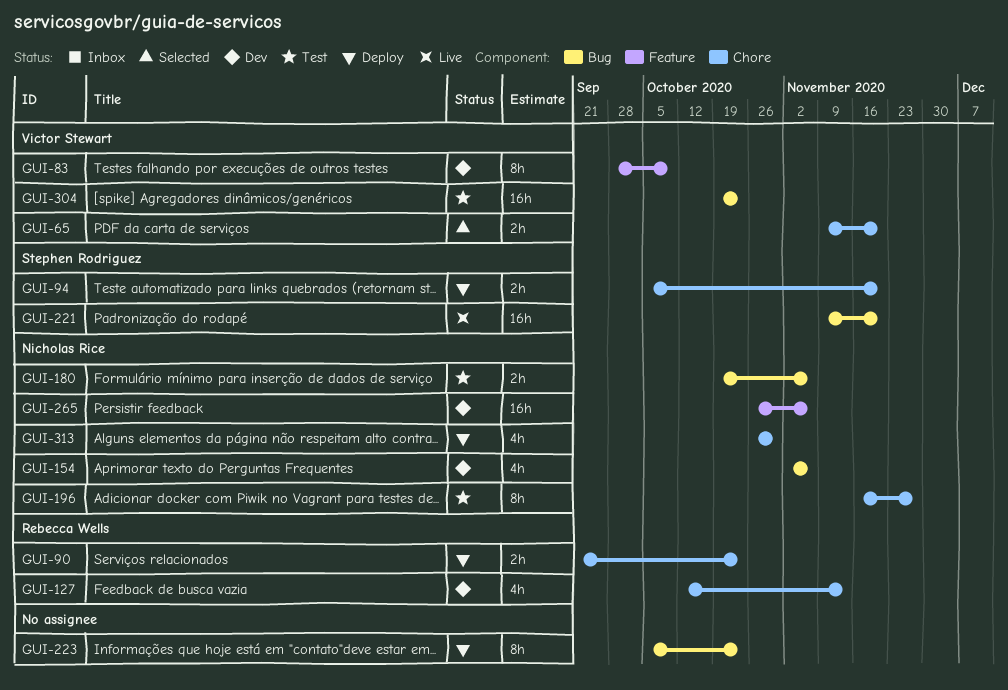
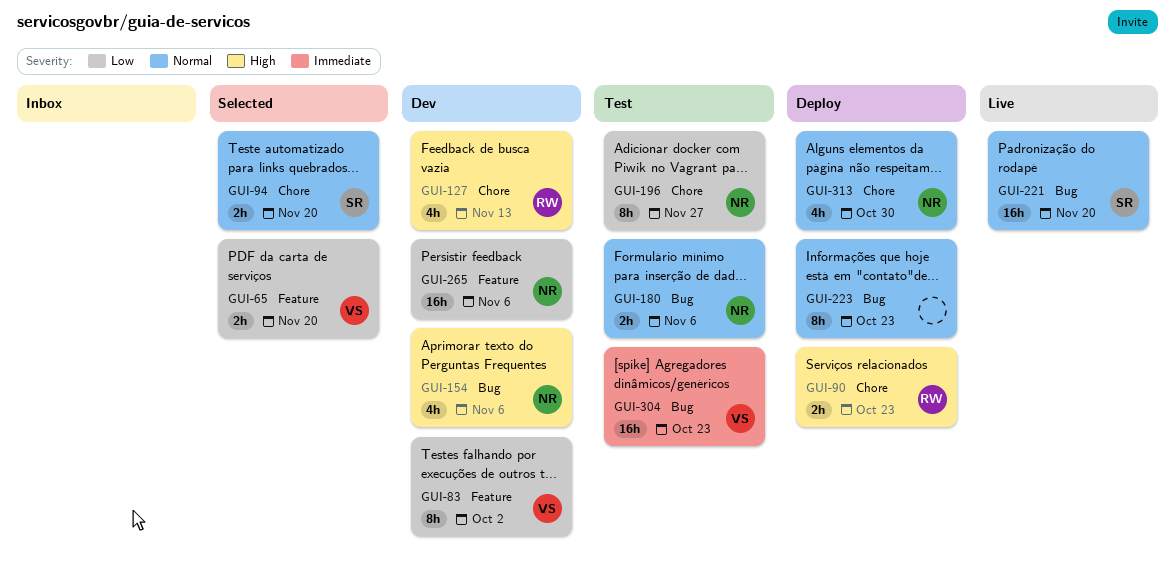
GUI-65, label: Chore -> Feature
GUI-83, due: Oct 9 -> Oct 2
GUI-94, status: Deploy -> Selected

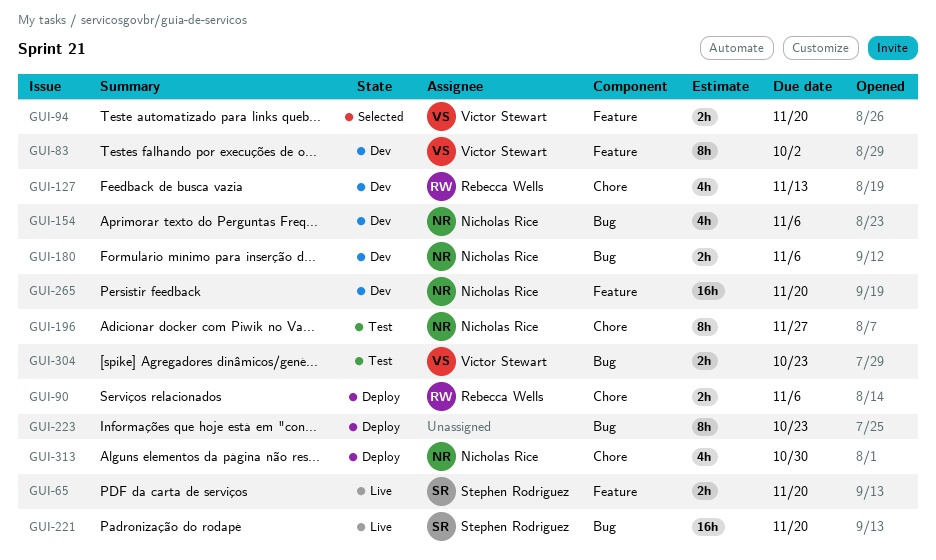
GUI-65, status: Selected -> Live
GUI-65, owner: Victor Stewart -> Stephen Rodriguez
GUI-90, due: Oct 23 -> Nov 6
GUI-94, owner: Stephen Rodriguez -> Victor Stewart
GUI-94, label: Chore -> Feature
GUI-180, status: Test -> Dev
GUI-265, due: Nov 6 -> Nov 20
GUI-304, estimate: 16h -> 2h

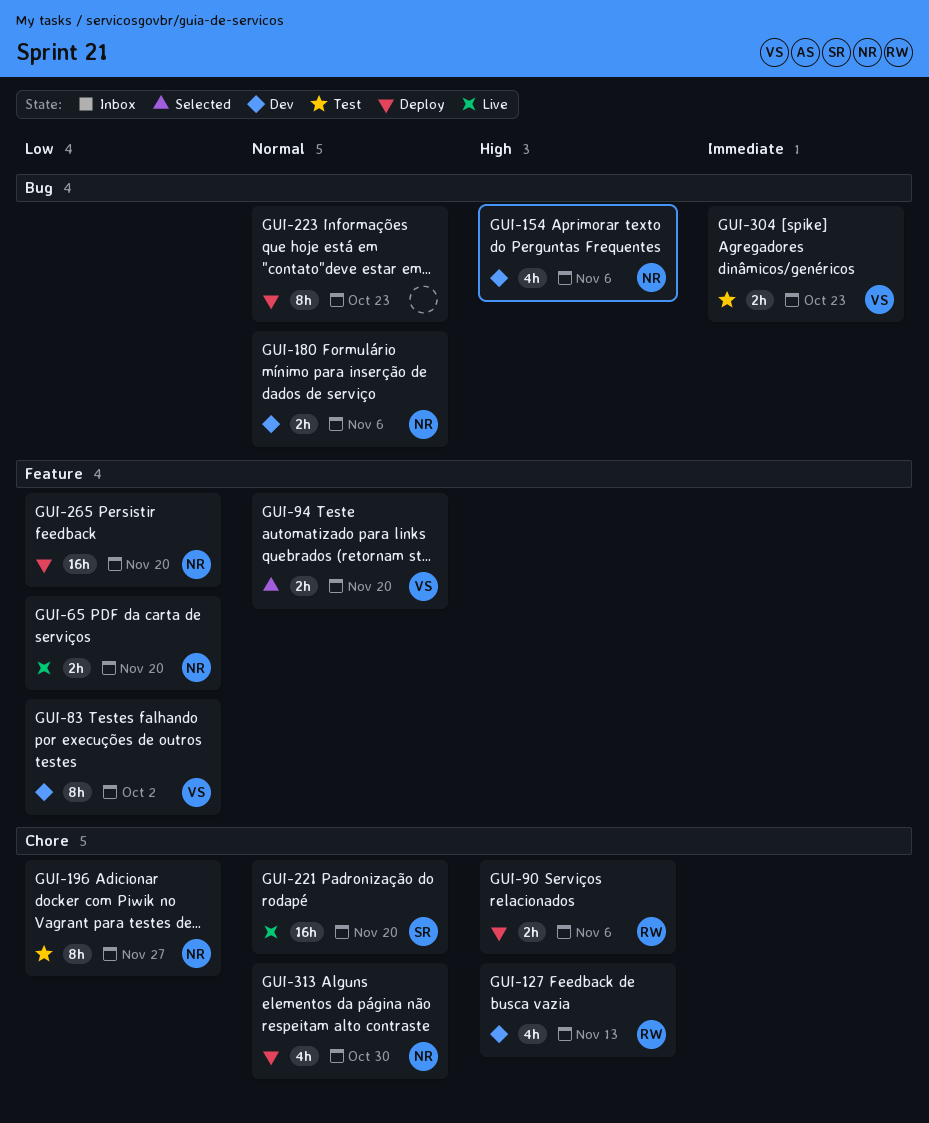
GUI-65, owner: Stephen Rodriguez -> Nicholas Rice
GUI-221, label: Bug -> Chore
GUI-265, status: Dev -> Deploy

